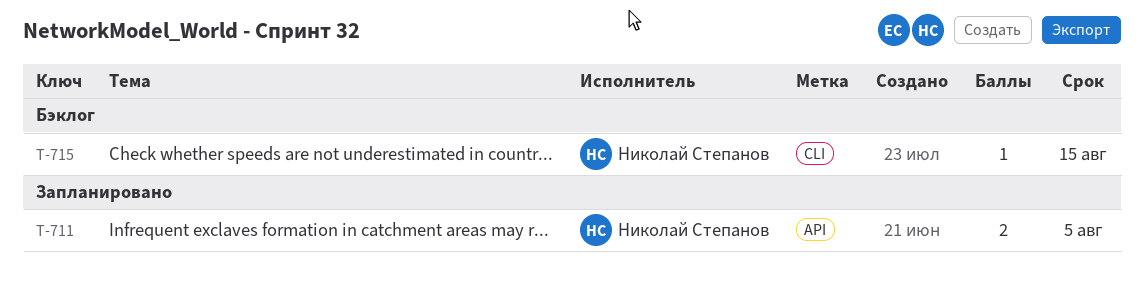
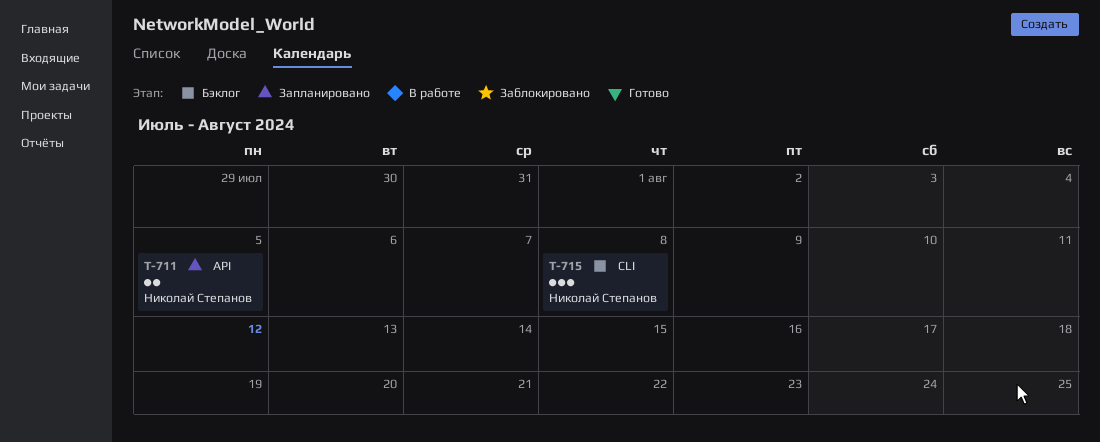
T-715, estimate: 1 -> 3
T-715, due: Aug 15 -> Aug 8

